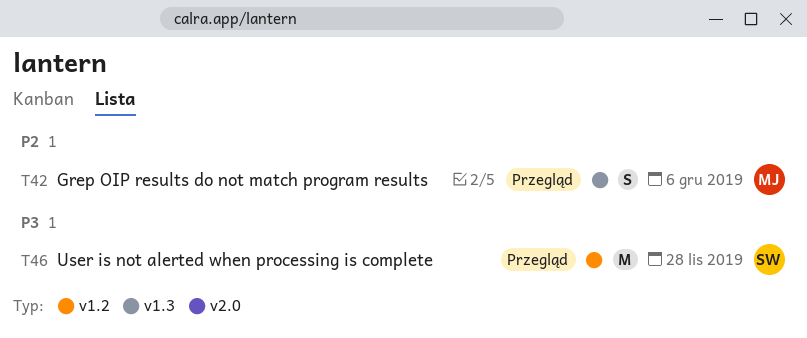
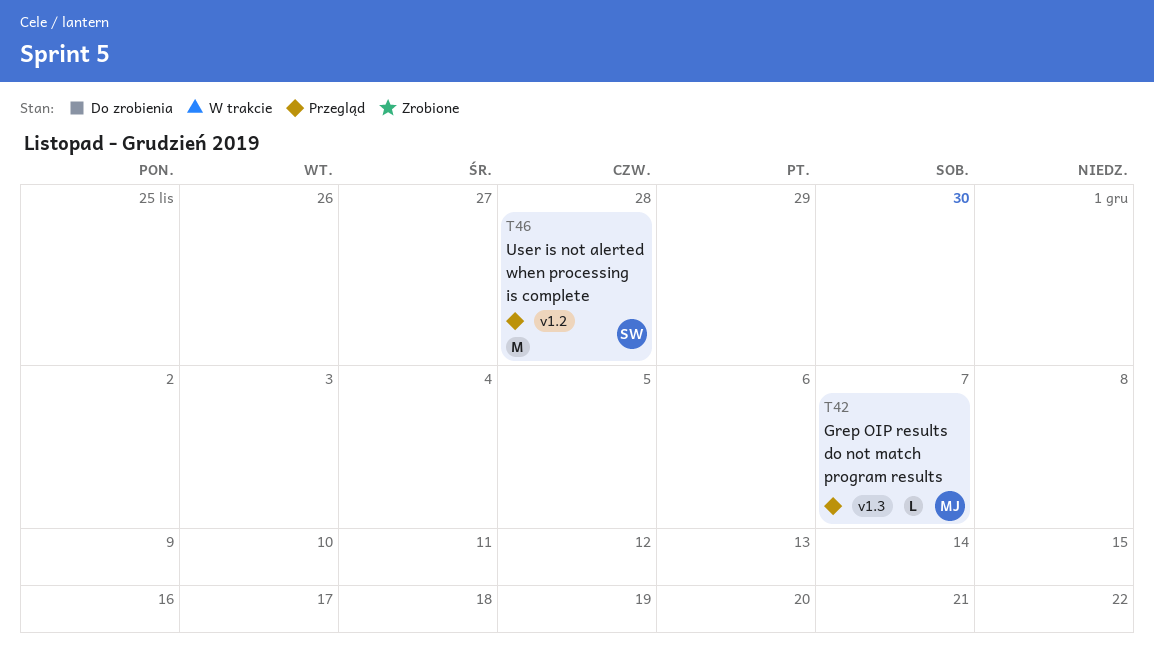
T42, estimate: S -> L
T42, due: Dec 6 -> Dec 7

